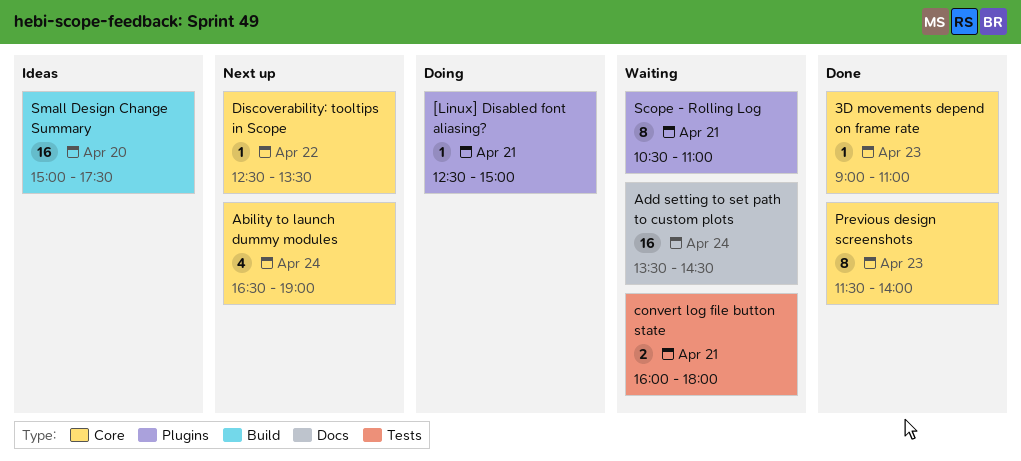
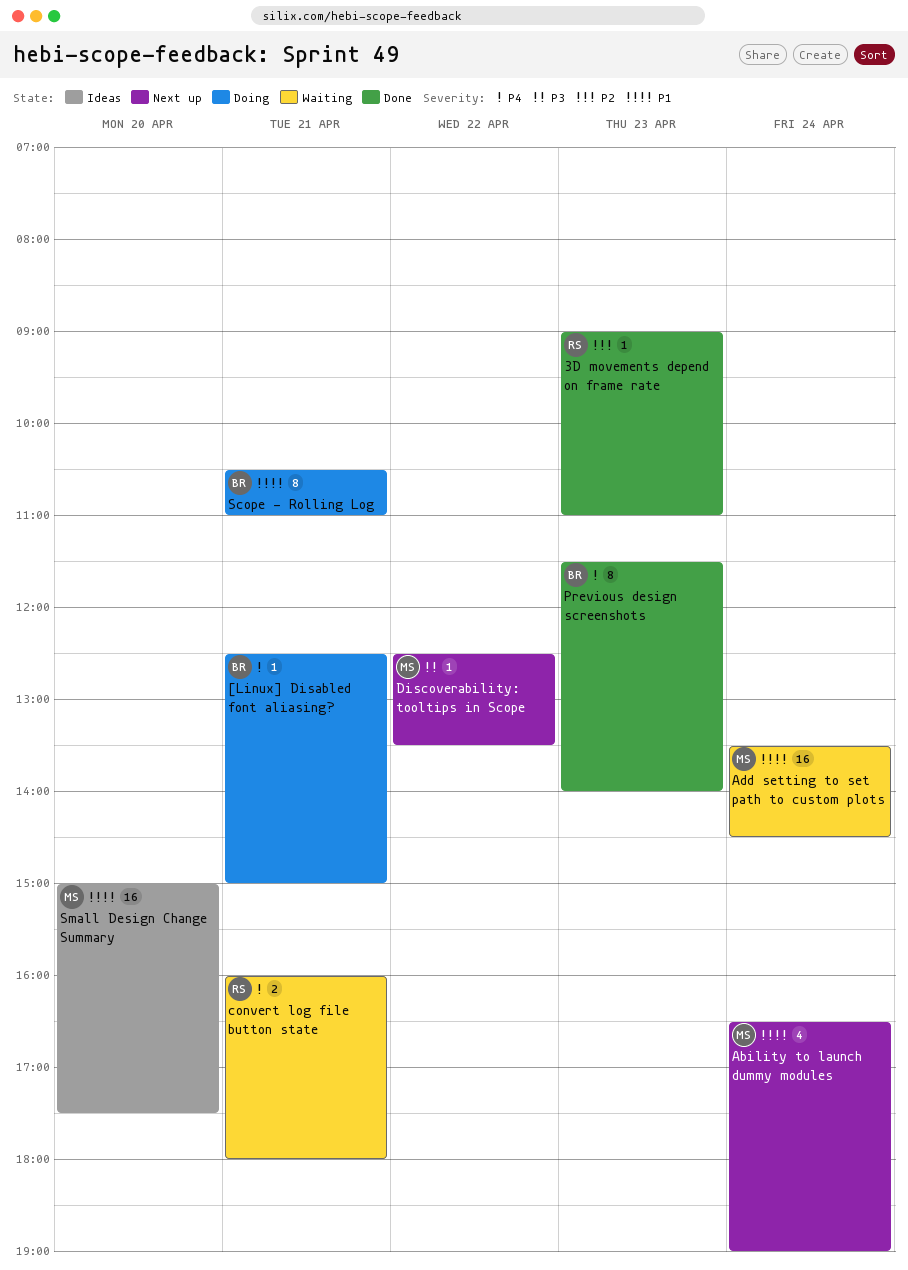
Scope - Rolling Log, status: Waiting -> Doing

